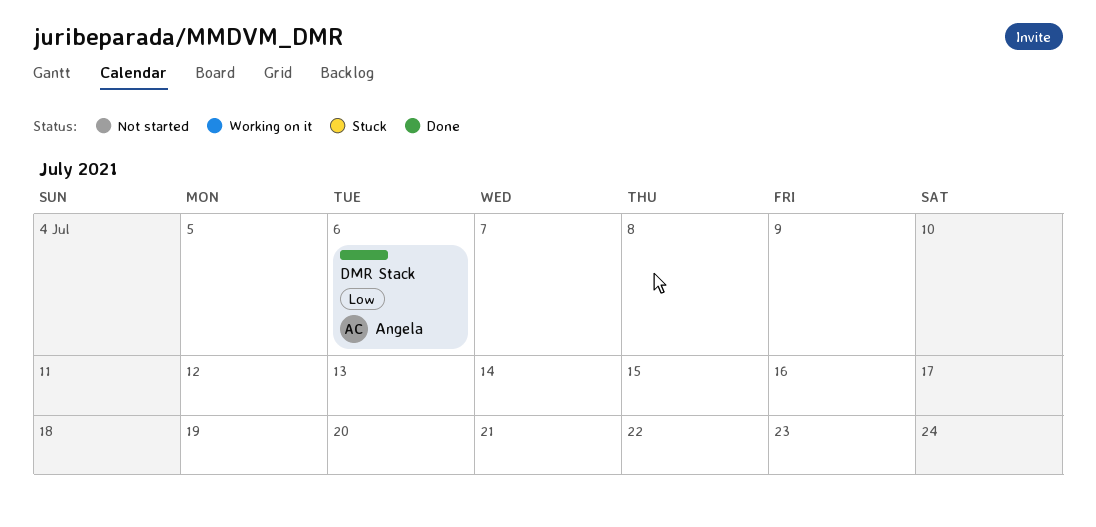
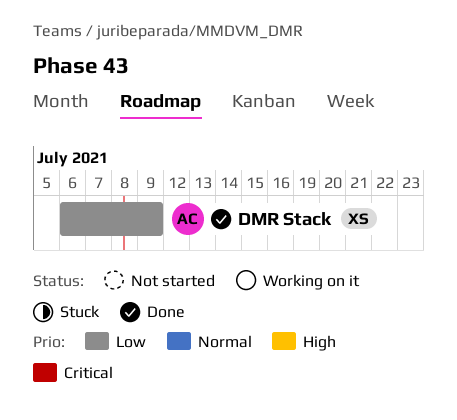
DMR Stack, due: Jul 6 -> Jul 9

